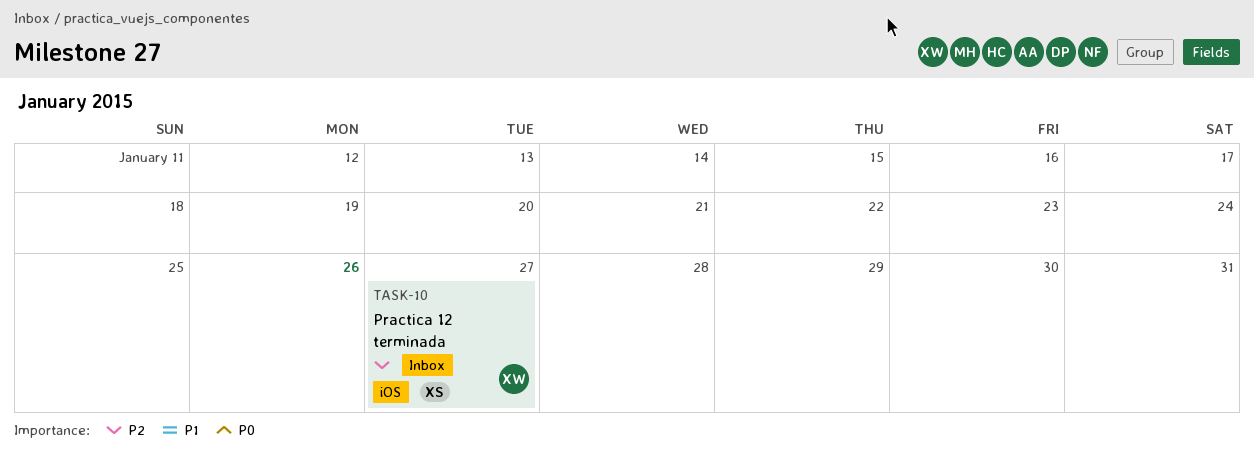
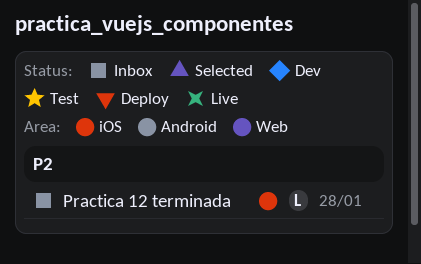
Practica 12 terminada, estimate: XS -> L
Practica 12 terminada, due: Jan 27 -> Jan 28

